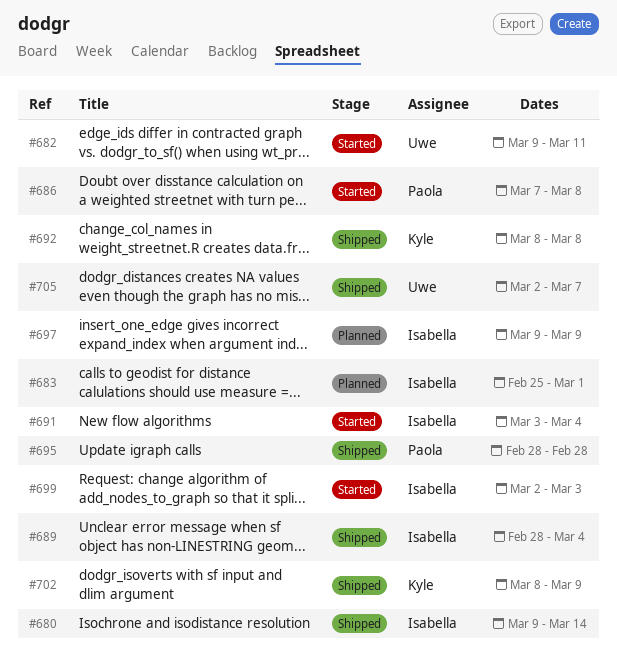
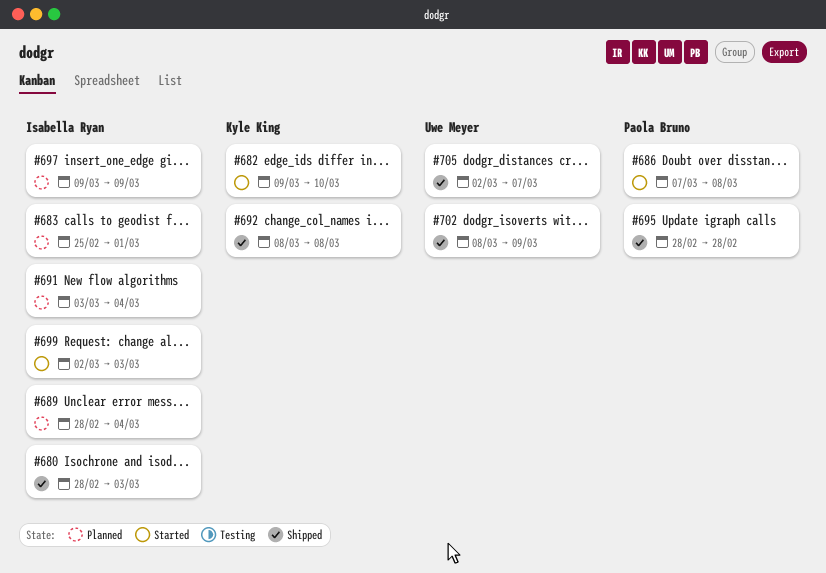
#680, start: Mar 9 -> Feb 28
#680, due: Mar 14 -> Mar 3
#682, owner: Uwe Meyer -> Kyle King
#682, due: Mar 11 -> Mar 10
#689, status: Shipped -> Planned
#691, status: Started -> Planned
#702, owner: Kyle King -> Uwe Meyer

